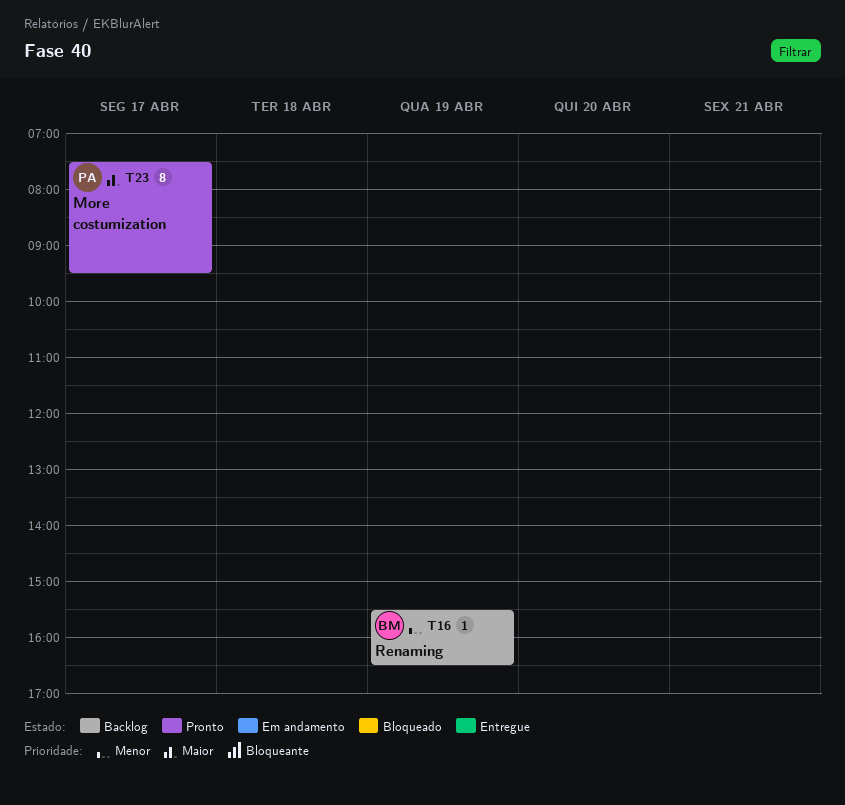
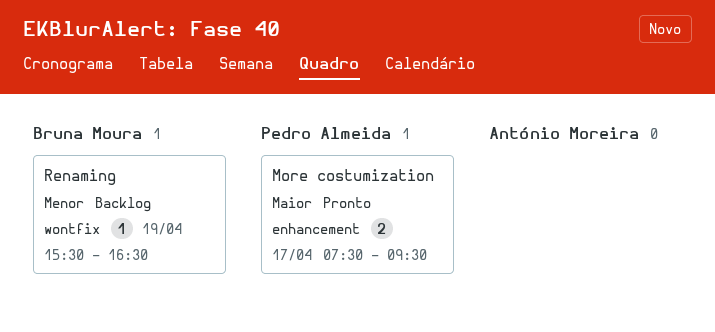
More costumization, estimate: 8 -> 2

